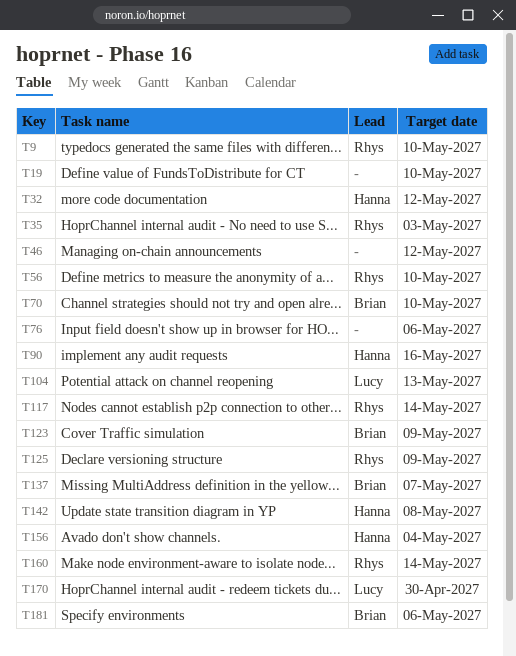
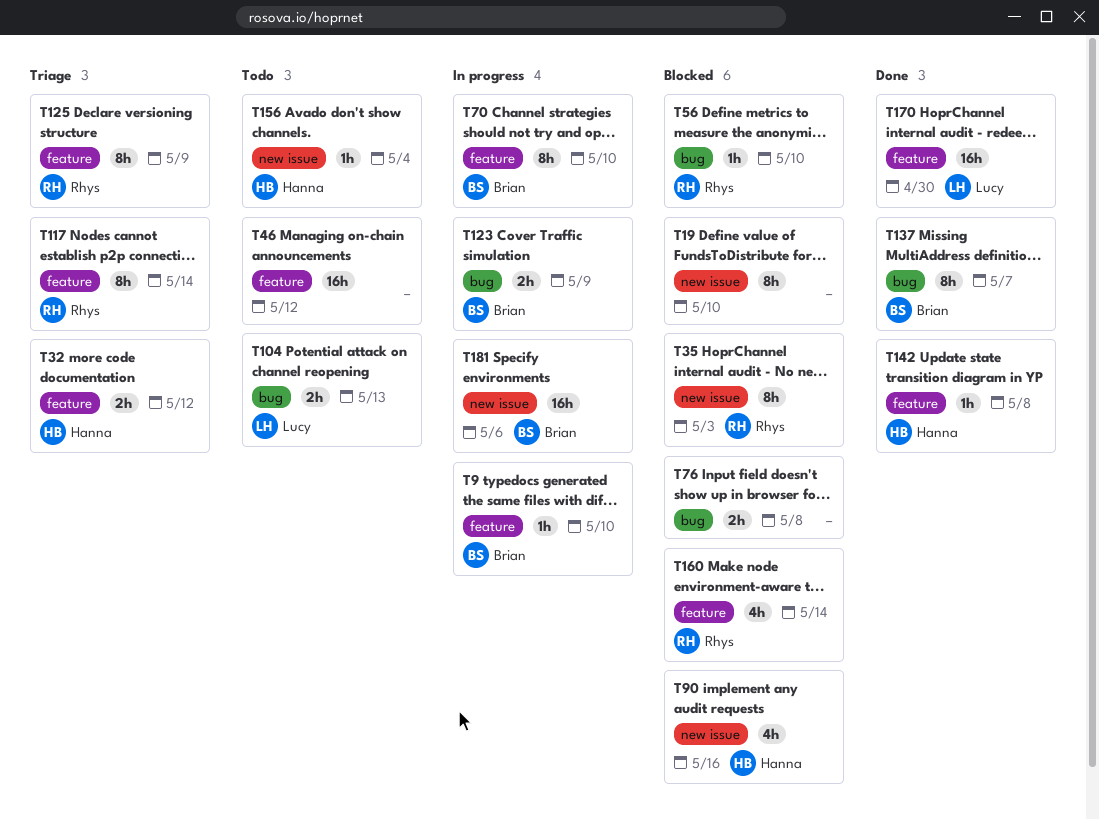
T9, owner: Rhys -> Brian
T76, due: May 6 -> May 8

